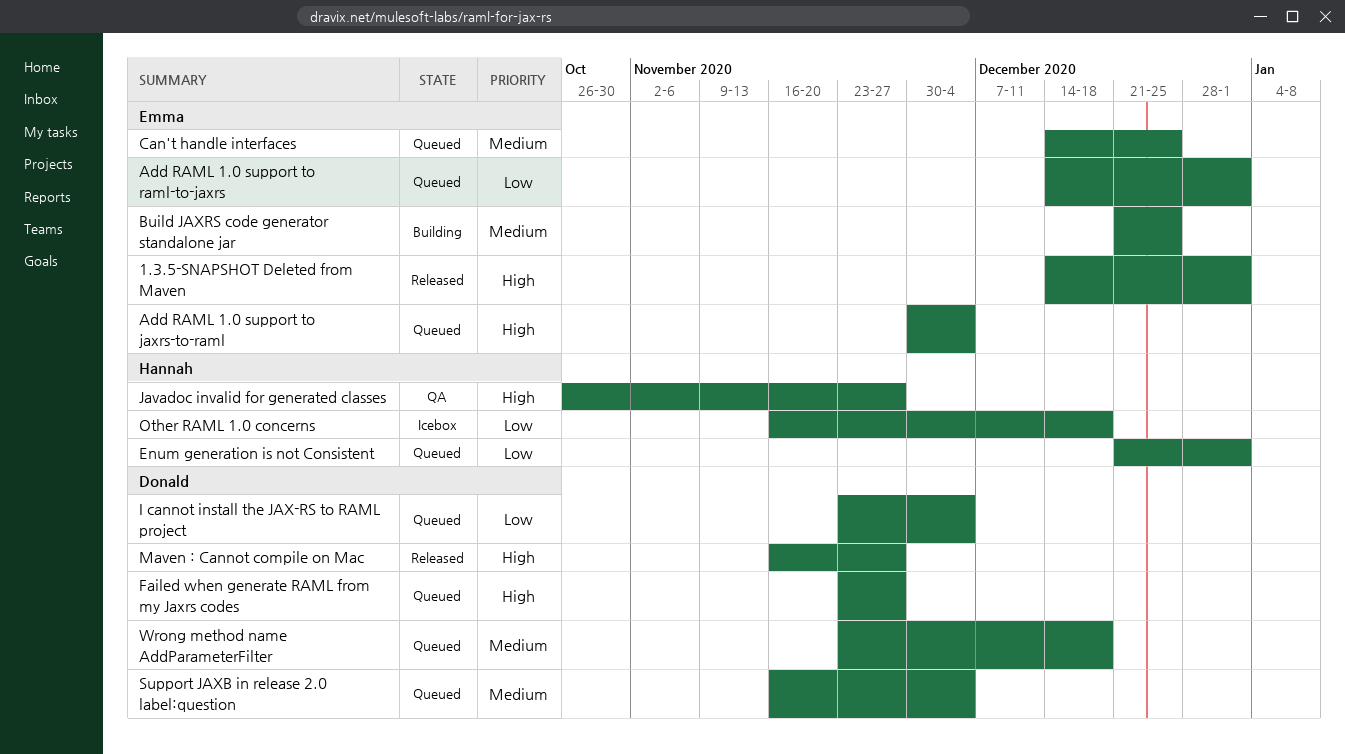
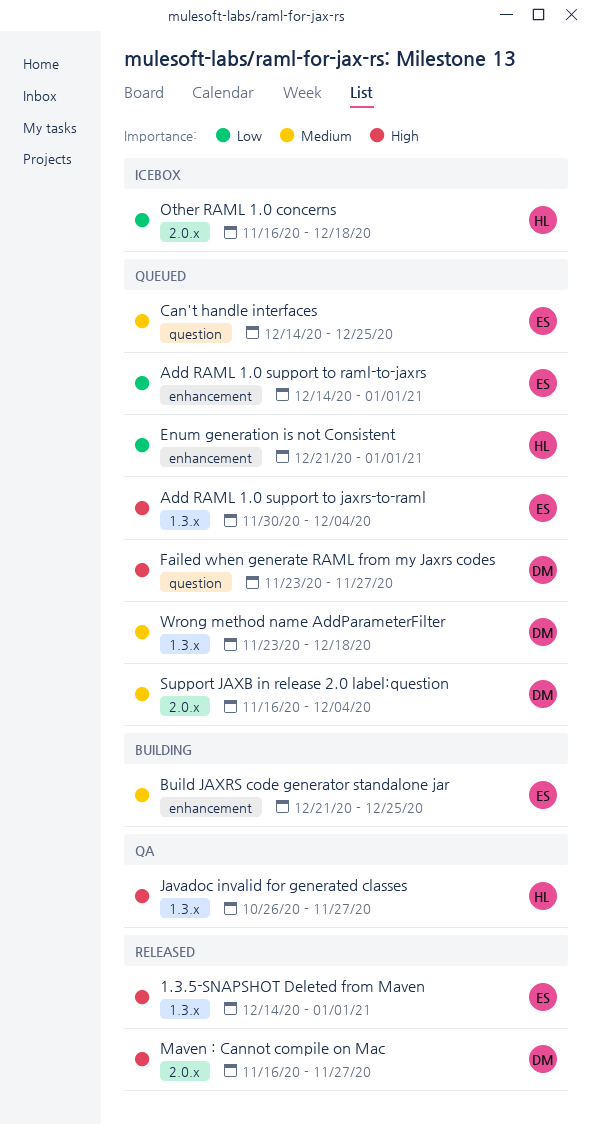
I cannot install the JAX-RS to RAML project: present -> none

